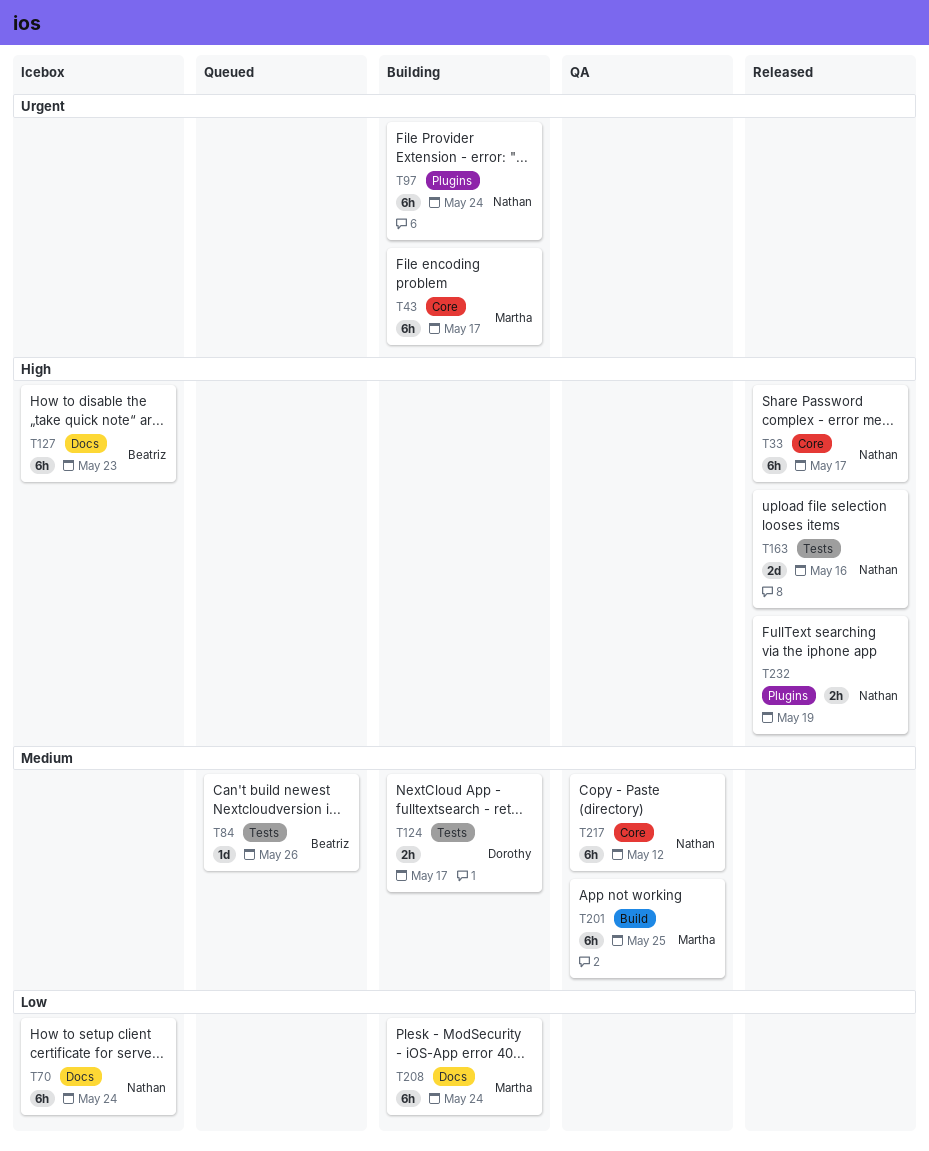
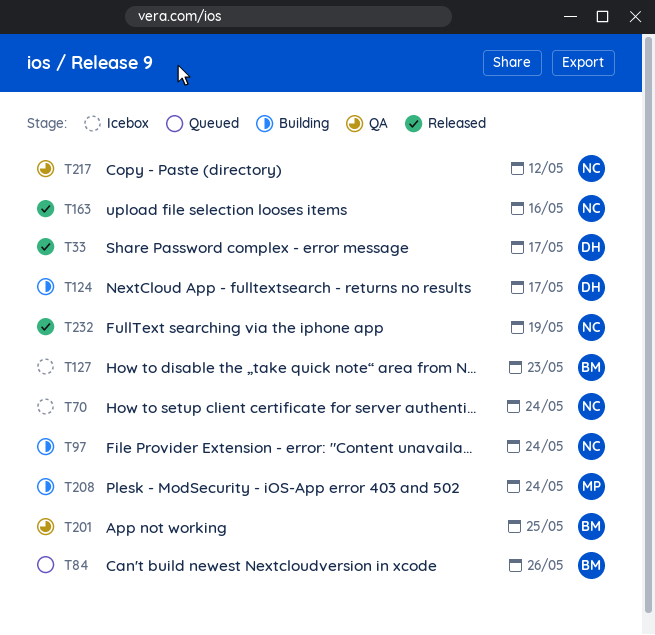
T33, owner: Nathan -> Dorothy
T43: present -> none
T201, owner: Martha -> Beatriz

